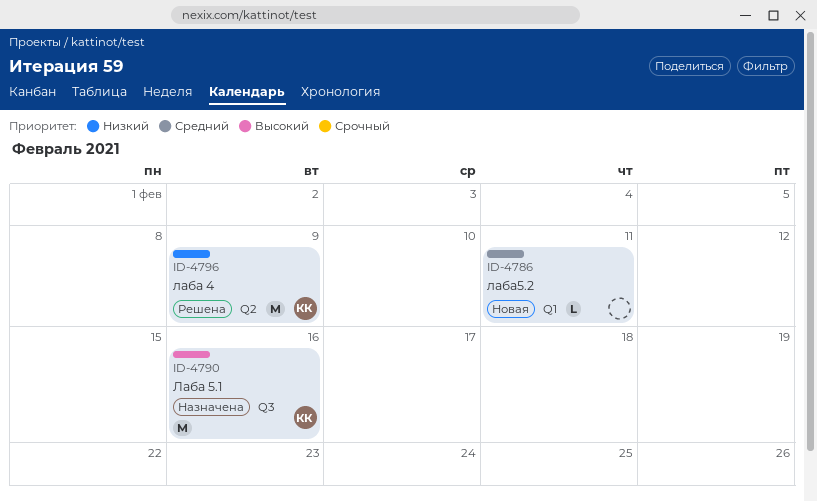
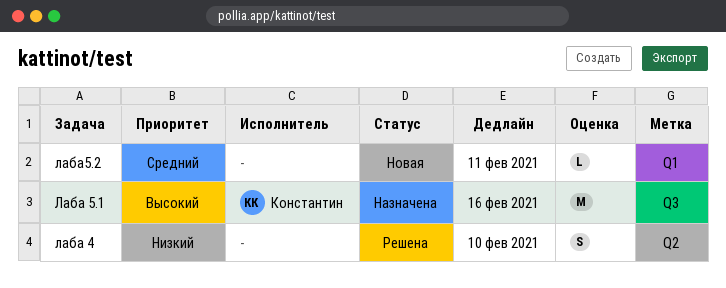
лаба 4, owner: Константин -> none
лаба 4, estimate: M -> S
лаба 4, due: Feb 9 -> Feb 10

